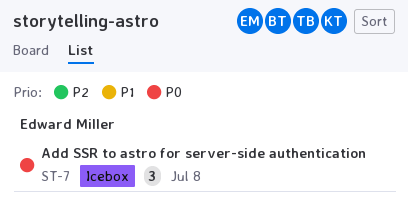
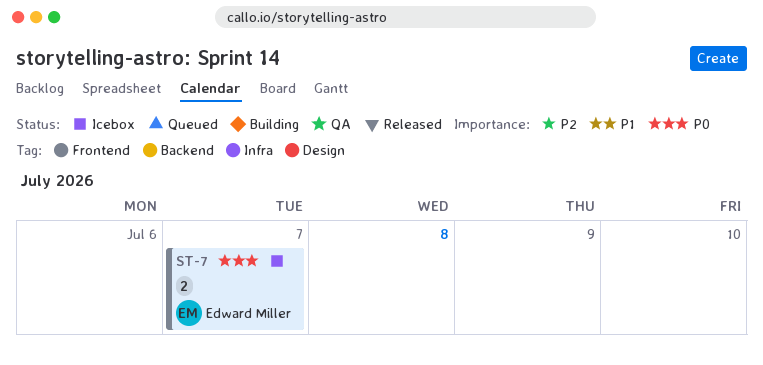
ST-7, estimate: 3 -> 2
ST-7, day: Jul 8 -> Jul 7

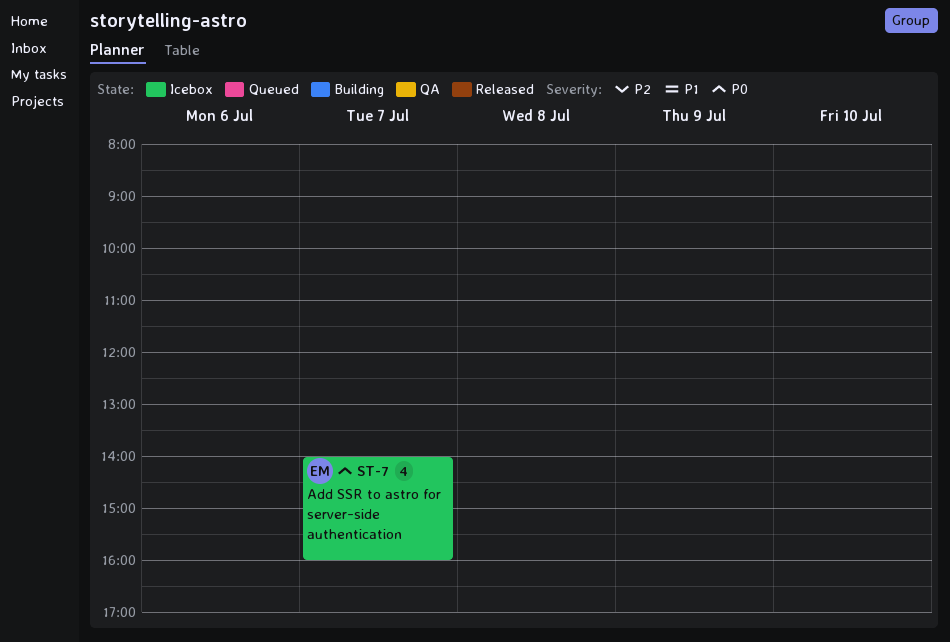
ST-7, estimate: 2 -> 4

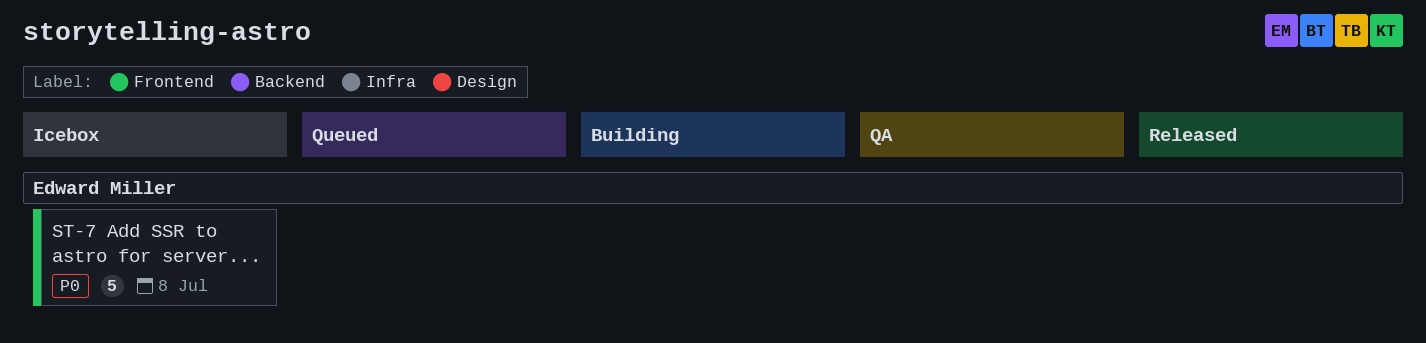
ST-7, estimate: 4 -> 5
ST-7, day: Jul 7 -> Jul 8

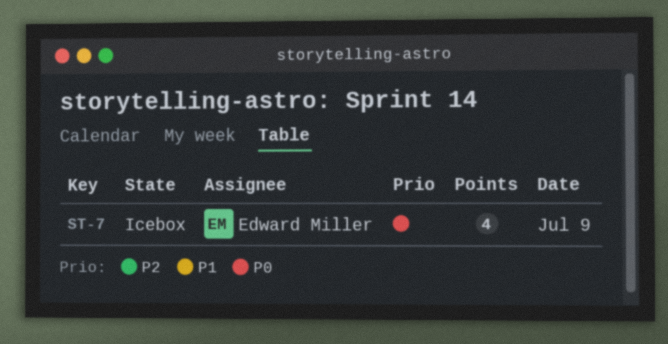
ST-7, estimate: 5 -> 4
ST-7, day: Jul 8 -> Jul 9

